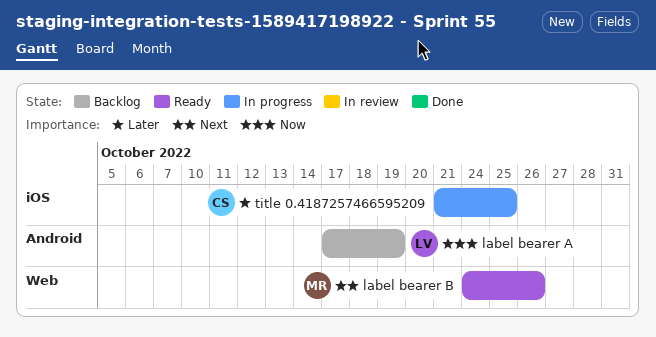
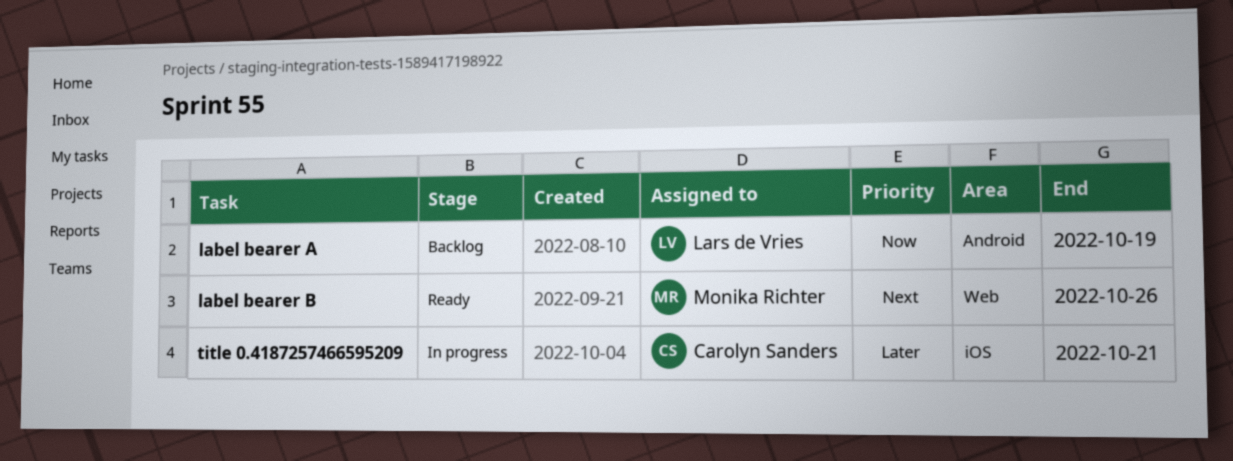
title 0.4187257466595209, due: Oct 25 -> Oct 21

